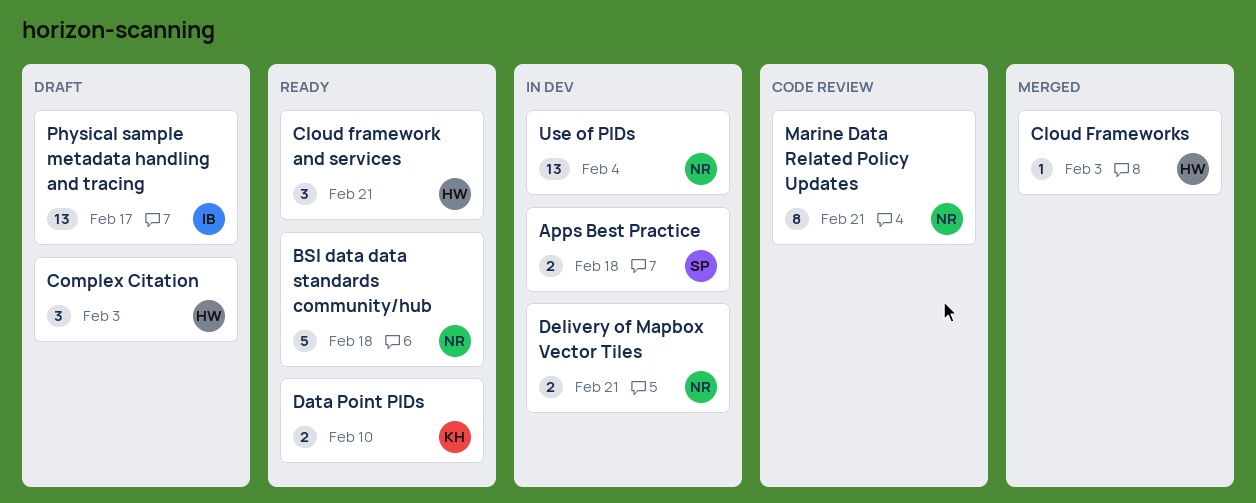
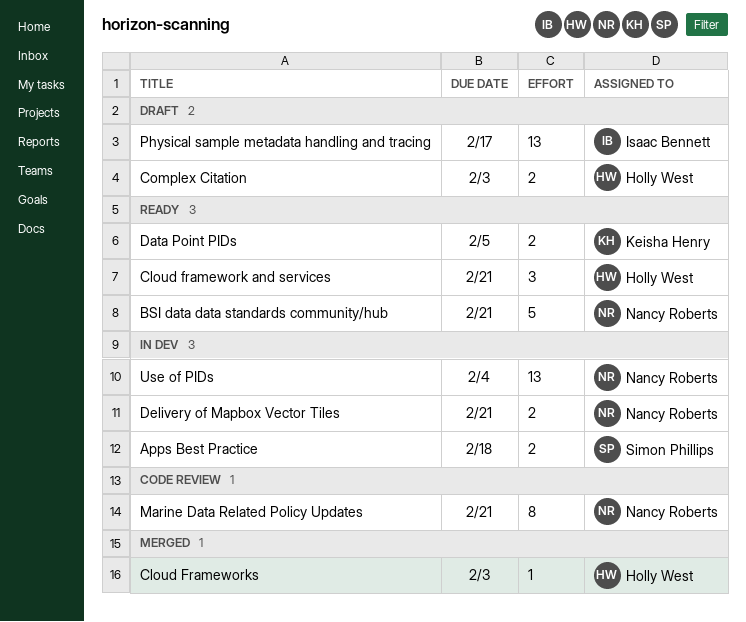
BSI data data standards community/hub, due: Feb 18 -> Feb 21
Complex Citation, estimate: 3 -> 2
Data Point PIDs, due: Feb 10 -> Feb 5

